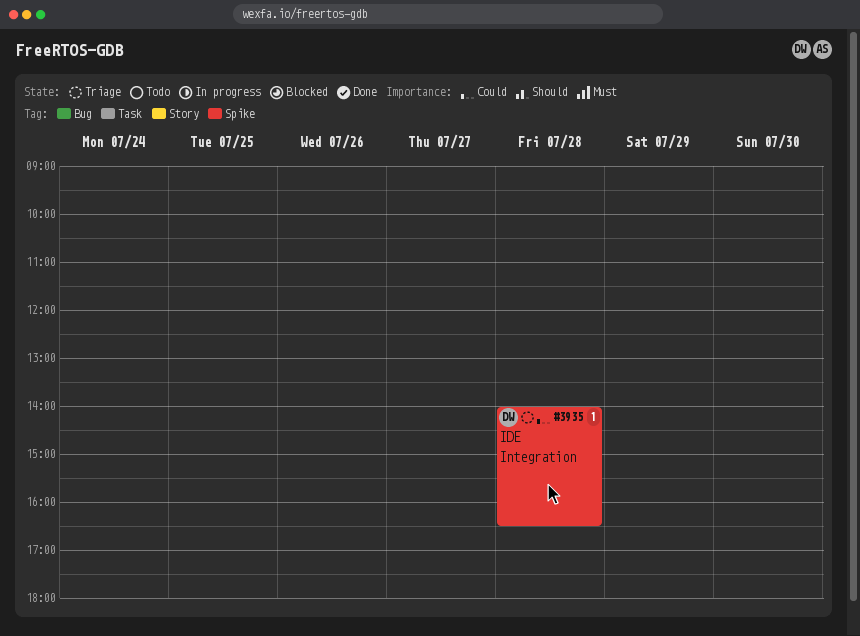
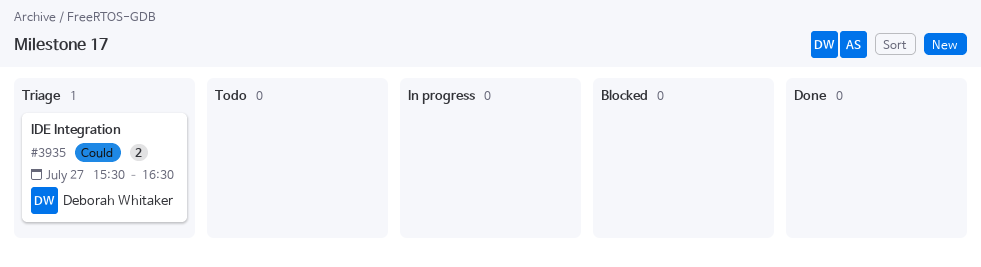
#3935, estimate: 1 -> 2
#3935, day: Jul 28 -> Jul 27
#3935, begins: 14:00 -> 15:30

